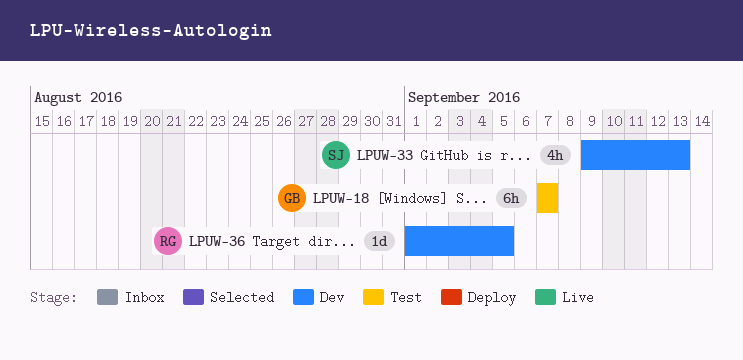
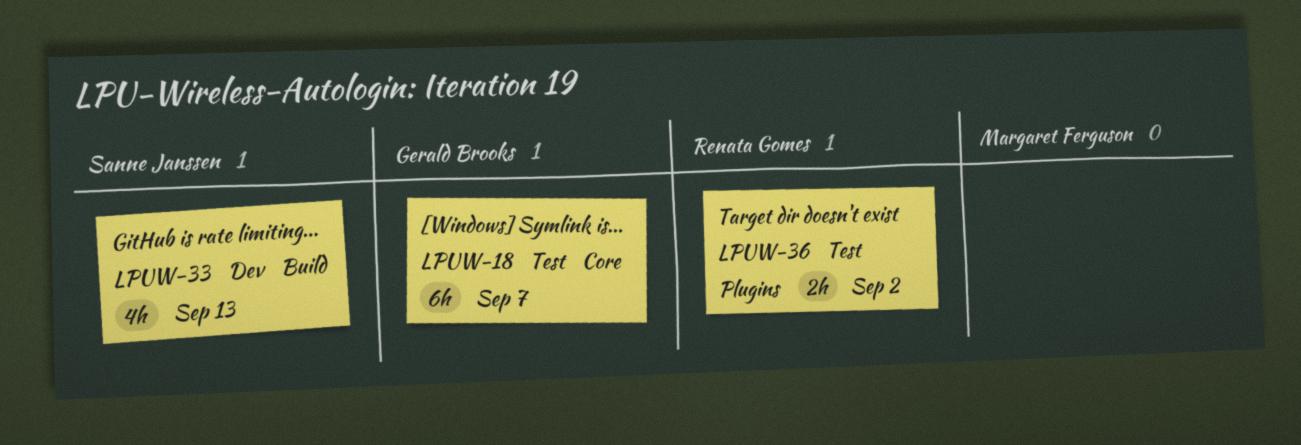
LPUW-36, status: Dev -> Test
LPUW-36, estimate: 1d -> 2h
LPUW-36, due: Sep 5 -> Sep 2

